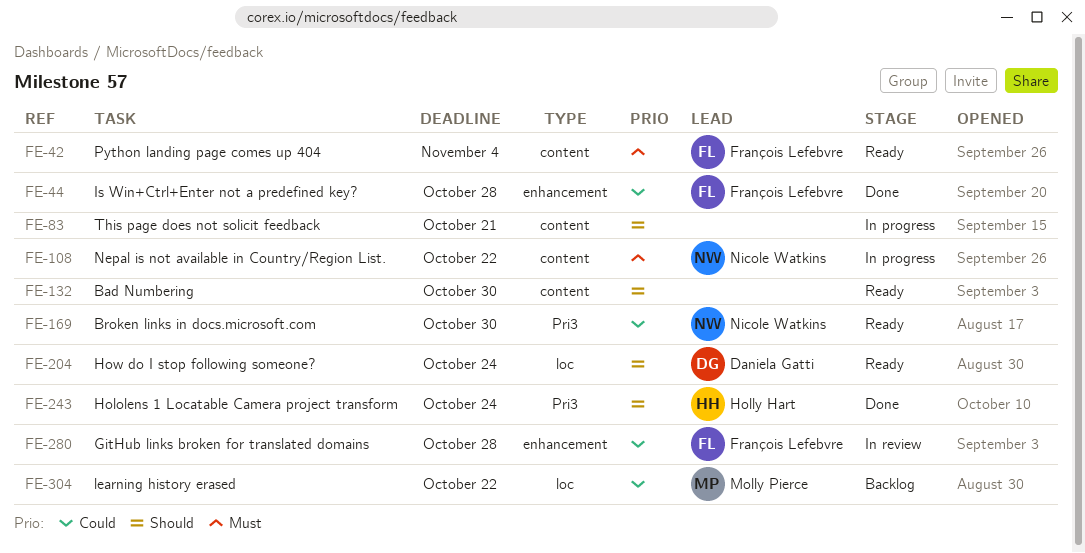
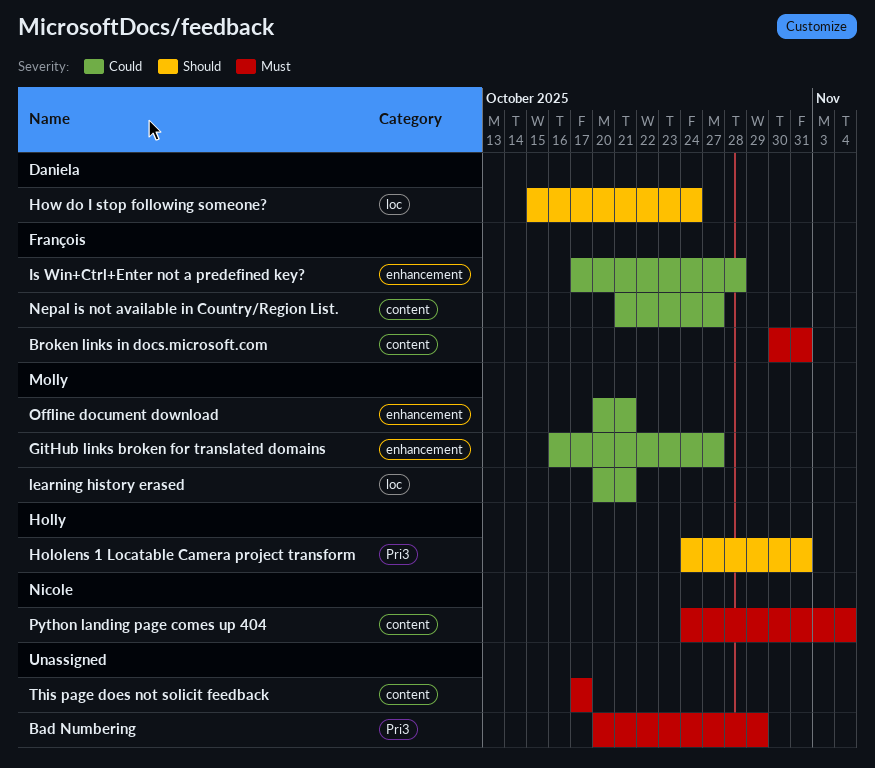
Bad Numbering, priority: Should -> Must
Bad Numbering, label: content -> Pri3
Bad Numbering, due: Oct 30 -> Oct 29
Broken links in docs.microsoft.com, owner: Nicole Watkins -> François Lefebvre
Broken links in docs.microsoft.com, priority: Could -> Must
Broken links in docs.microsoft.com, label: Pri3 -> content
Broken links in docs.microsoft.com, due: Oct 30 -> Oct 31
GitHub links broken for translated domains, owner: François Lefebvre -> Molly Pierce
GitHub links broken for translated domains, due: Oct 28 -> Oct 27
Hololens 1 Locatable Camera project transform, due: Oct 24 -> Oct 31
learning history erased, due: Oct 22 -> Oct 21
Nepal is not available in Country/Region List., owner: Nicole Watkins -> François Lefebvre
Nepal is not available in Country/Region List., priority: Must -> Could
Nepal is not available in Country/Region List., due: Oct 22 -> Oct 27
Offline document download: none -> present
Python landing page comes up 404, owner: François Lefebvre -> Nicole Watkins
This page does not solicit feedback, priority: Should -> Must
This page does not solicit feedback, due: Oct 21 -> Oct 17

